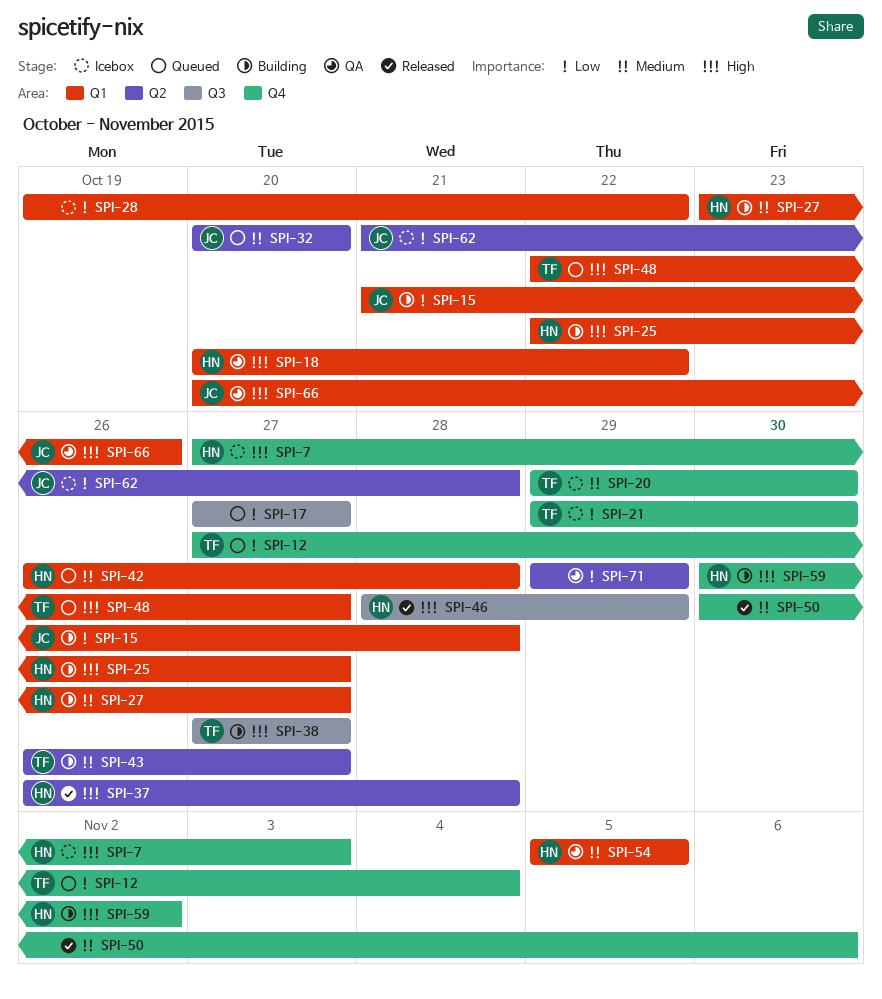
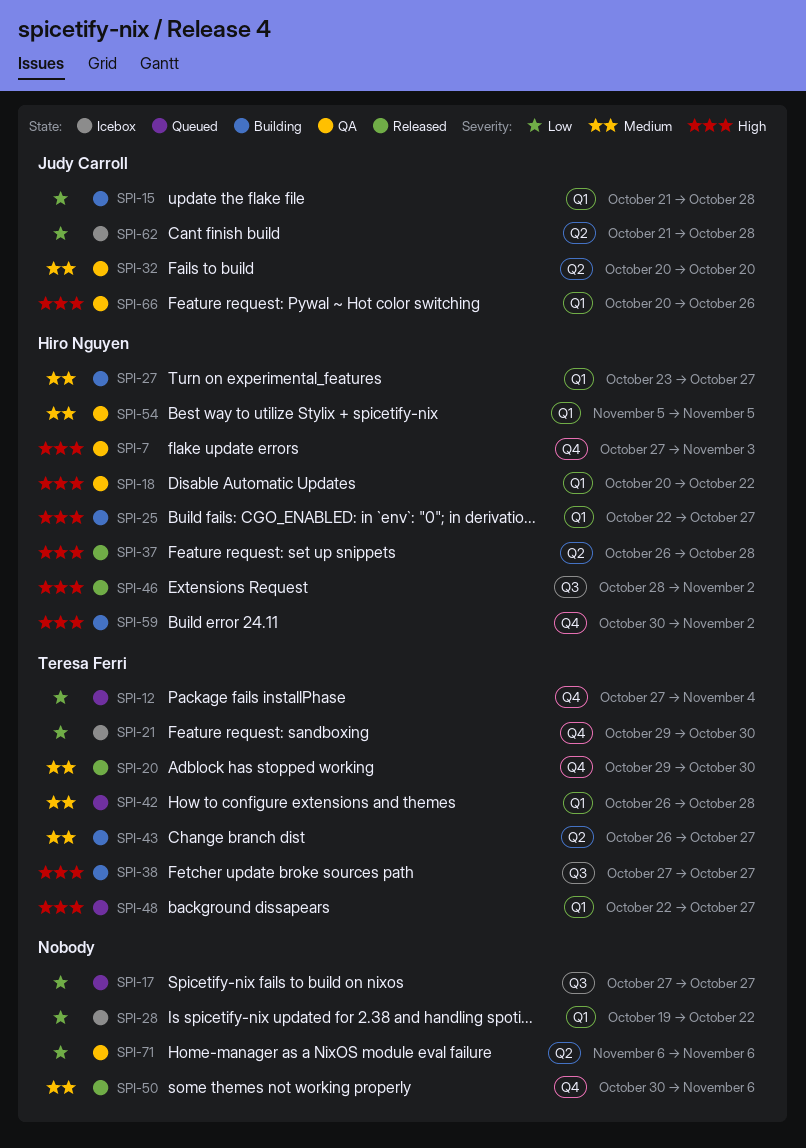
SPI-7, status: Icebox -> QA
SPI-20, status: Icebox -> Released
SPI-32, status: Queued -> QA
SPI-42, owner: Hiro Nguyen -> Teresa Ferri
SPI-46, due: Oct 29 -> Nov 2
SPI-71, start: Oct 29 -> Nov 6
SPI-71, due: Oct 29 -> Nov 6

